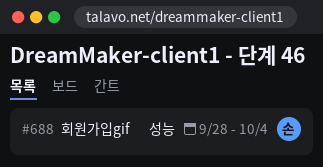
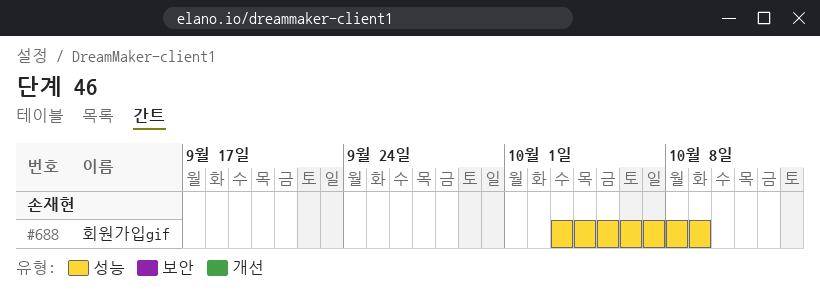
#688, start: Sep 28 -> Oct 3
#688, due: Oct 4 -> Oct 9

